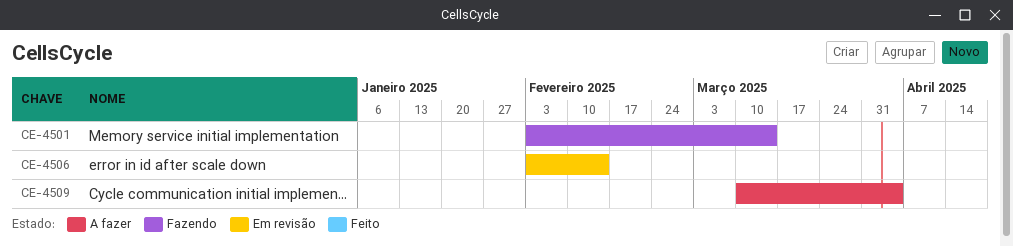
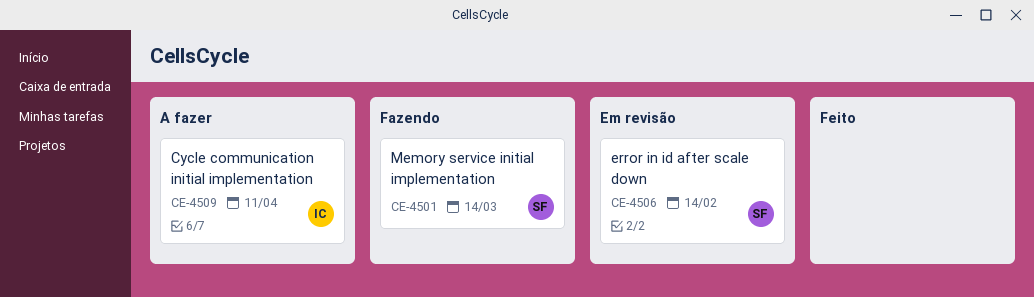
CE-4509, due: Apr 4 -> Apr 11

